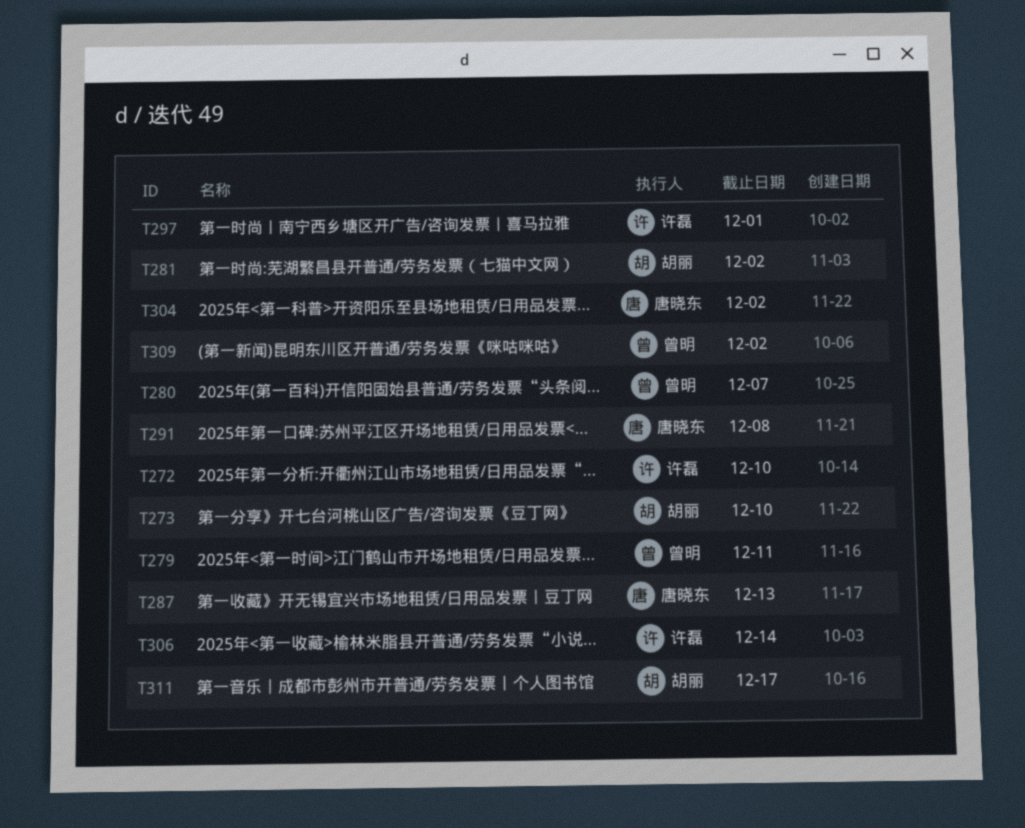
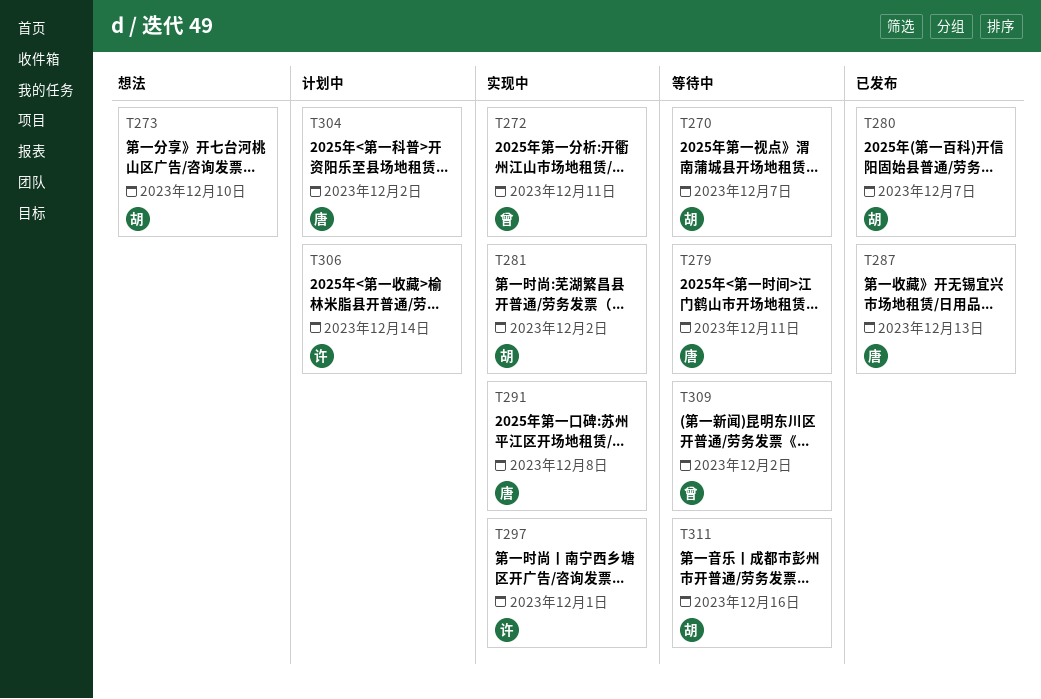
T270: none -> present
T272, owner: 许磊 -> 曾明
T272, due: Dec 10 -> Dec 11
T279, owner: 曾明 -> 唐晓东
T280, owner: 曾明 -> 胡丽
T311, due: Dec 17 -> Dec 16

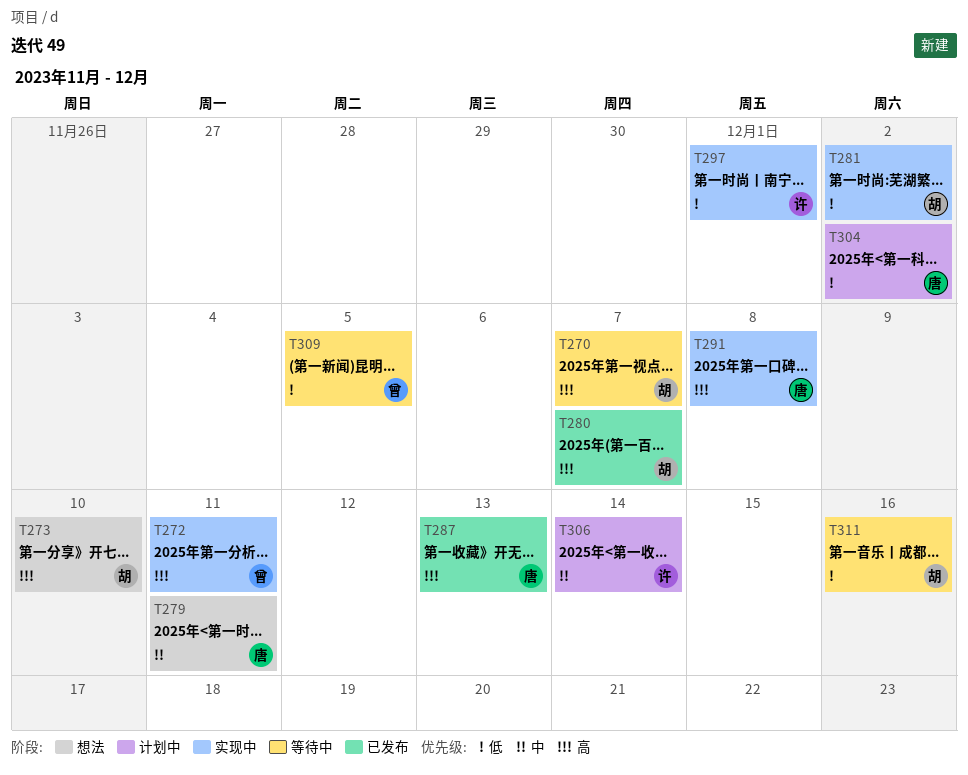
T279, status: 等待中 -> 想法
T309, due: Dec 2 -> Dec 5

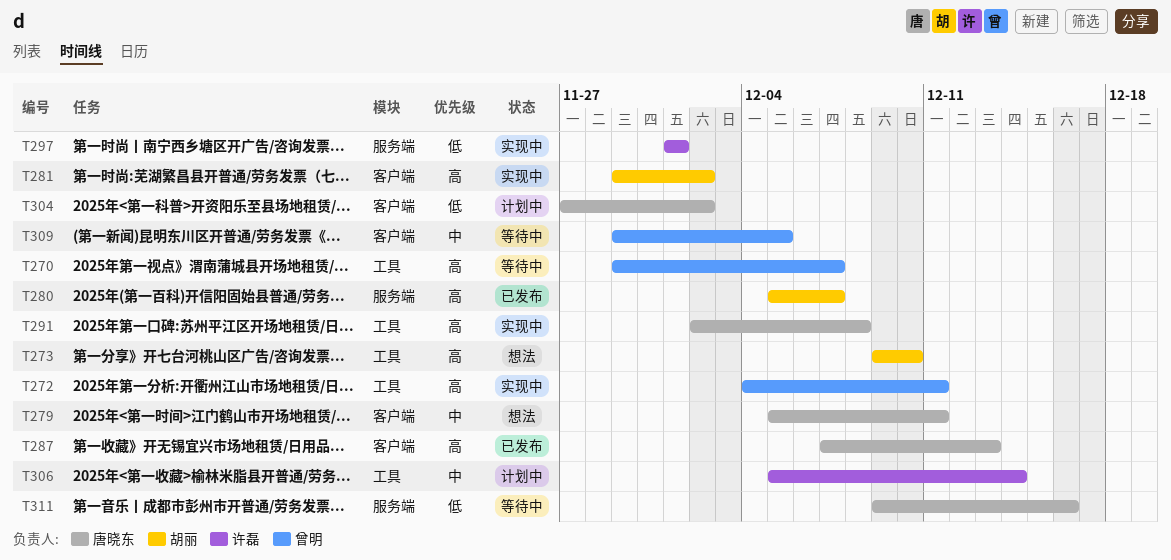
T270, owner: 胡丽 -> 曾明
T281, priority: 低 -> 高
T309, priority: 低 -> 中
T311, owner: 胡丽 -> 唐晓东

